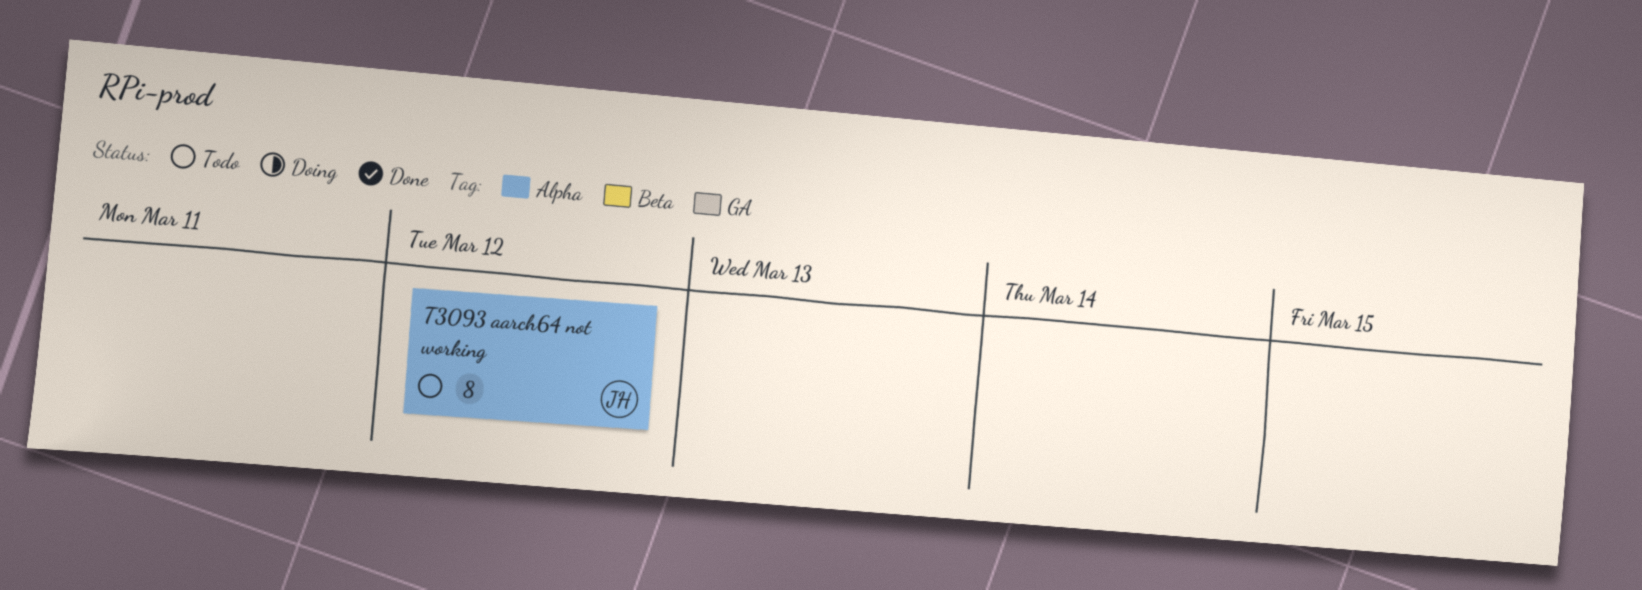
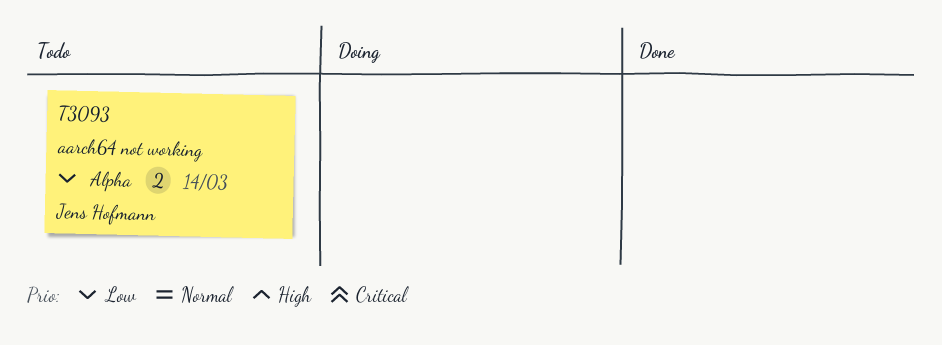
T3093, estimate: 8 -> 2
T3093, due: Mar 12 -> Mar 14

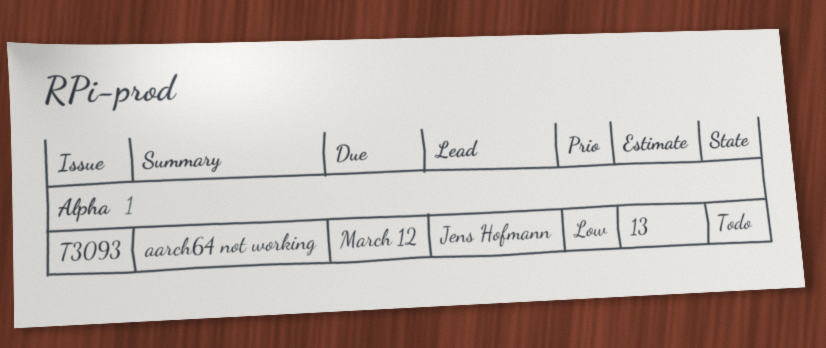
T3093, estimate: 2 -> 13
T3093, due: Mar 14 -> Mar 12

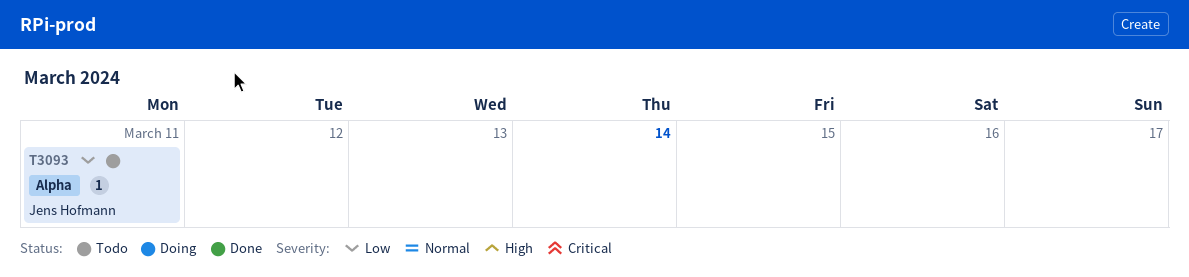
T3093, estimate: 13 -> 1
T3093, due: Mar 12 -> Mar 11

